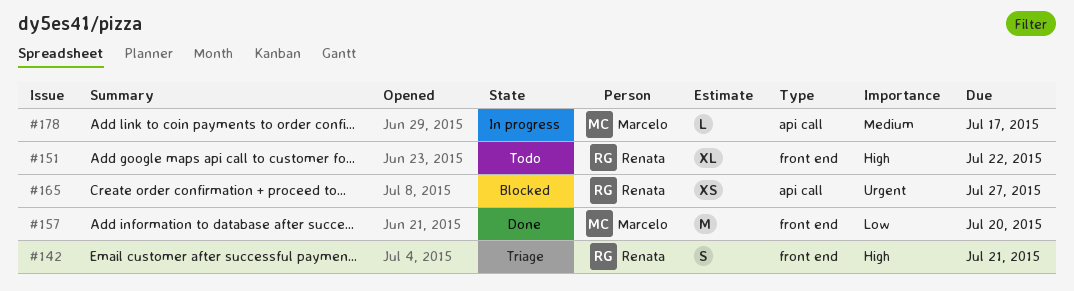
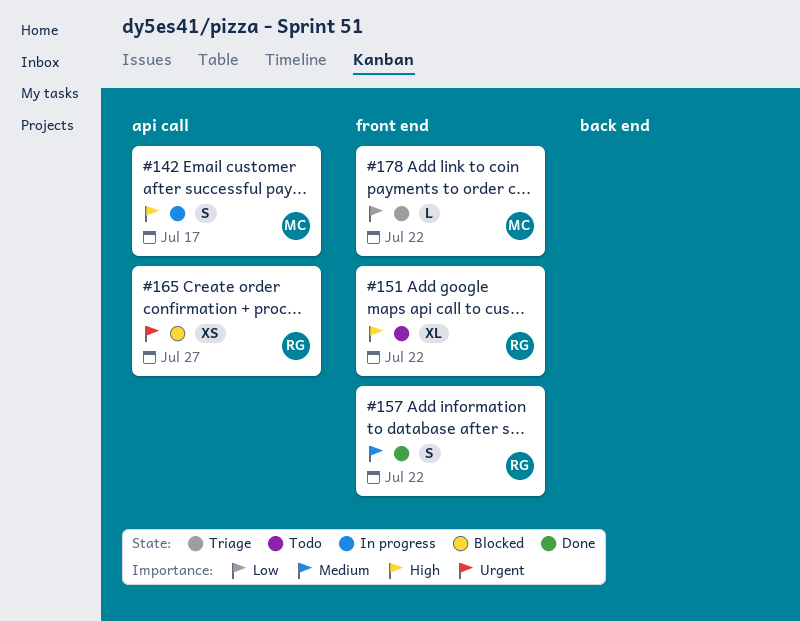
#142, status: Triage -> In progress
#142, owner: Renata -> Marcelo
#142, label: front end -> api call
#142, due: Jul 21 -> Jul 17
#157, owner: Marcelo -> Renata
#157, priority: Low -> Medium
#157, estimate: M -> S
#157, due: Jul 20 -> Jul 22
#178, status: In progress -> Triage
#178, priority: Medium -> Low
#178, label: api call -> front end
#178, due: Jul 17 -> Jul 22

